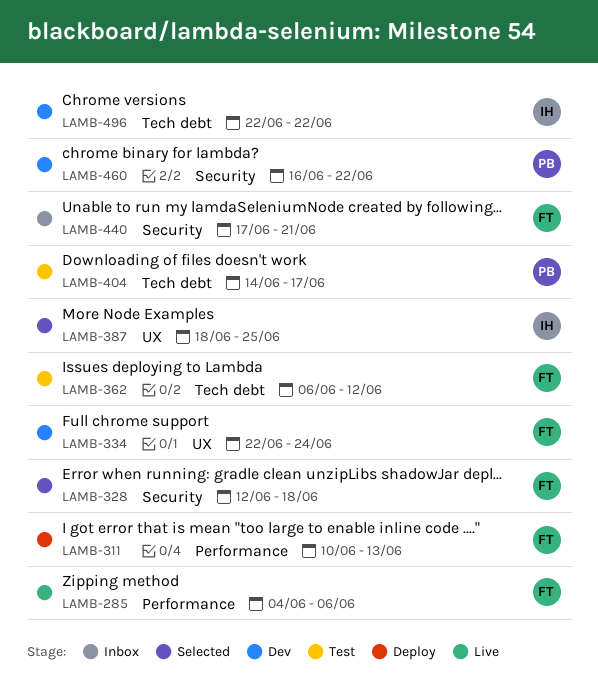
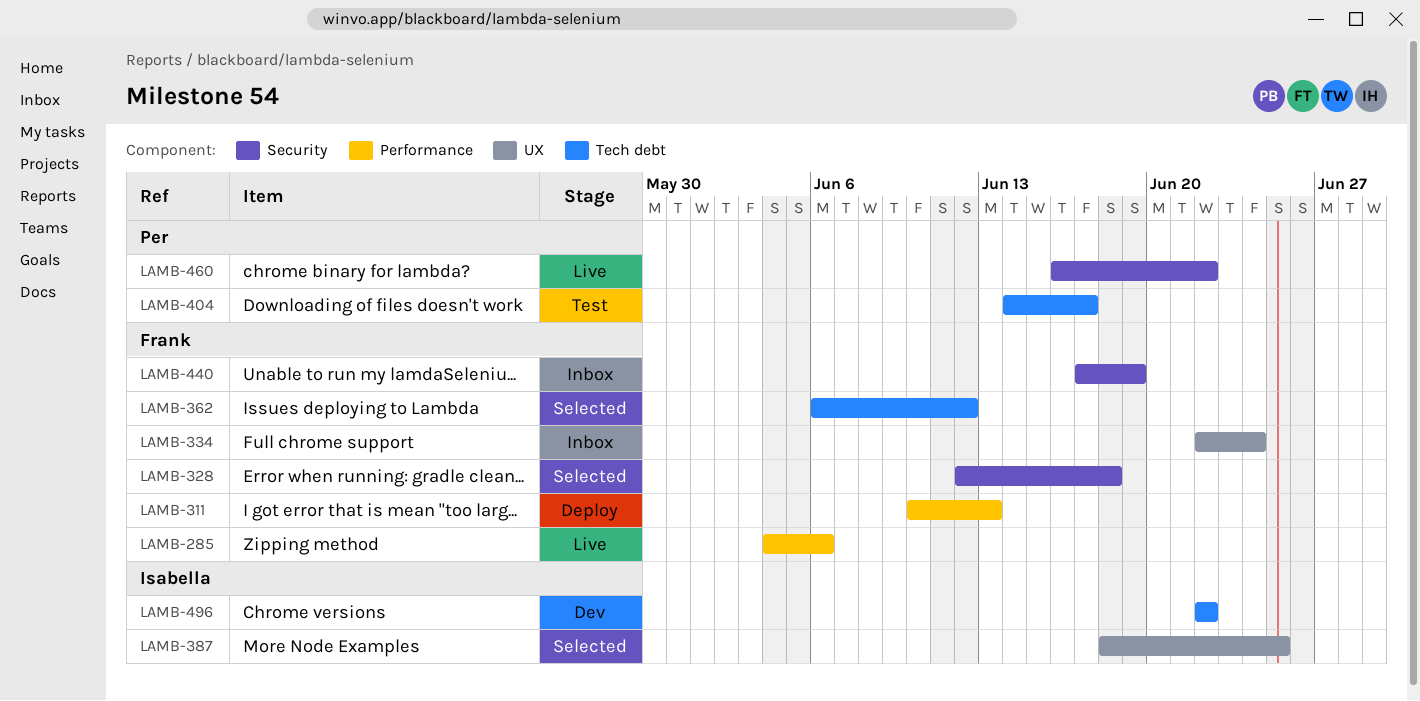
LAMB-334, status: Dev -> Inbox
LAMB-362, status: Test -> Selected
LAMB-440, due: Jun 21 -> Jun 19
LAMB-460, status: Dev -> Live

